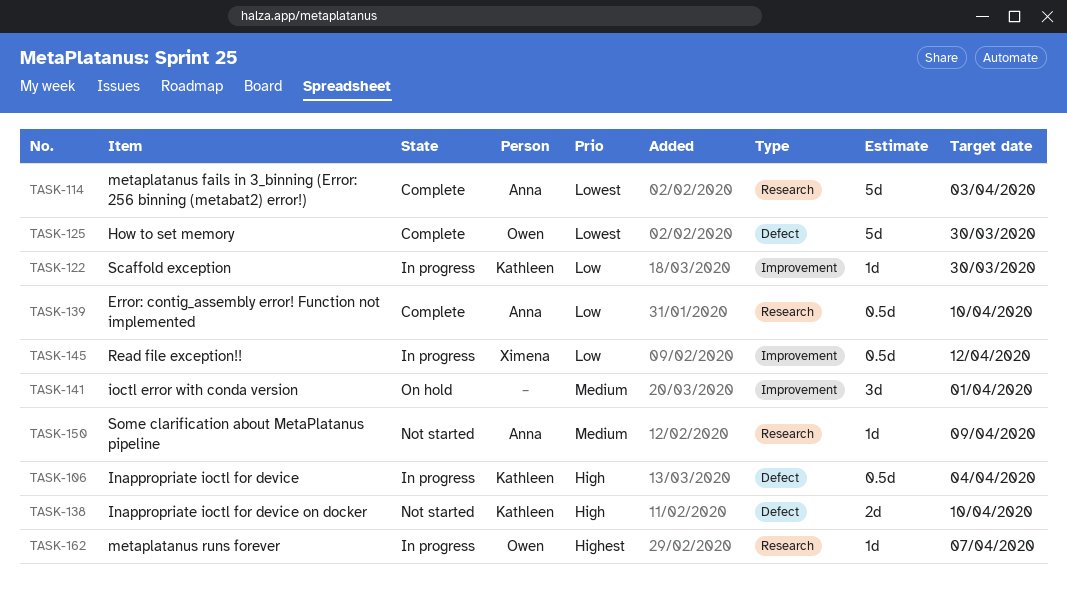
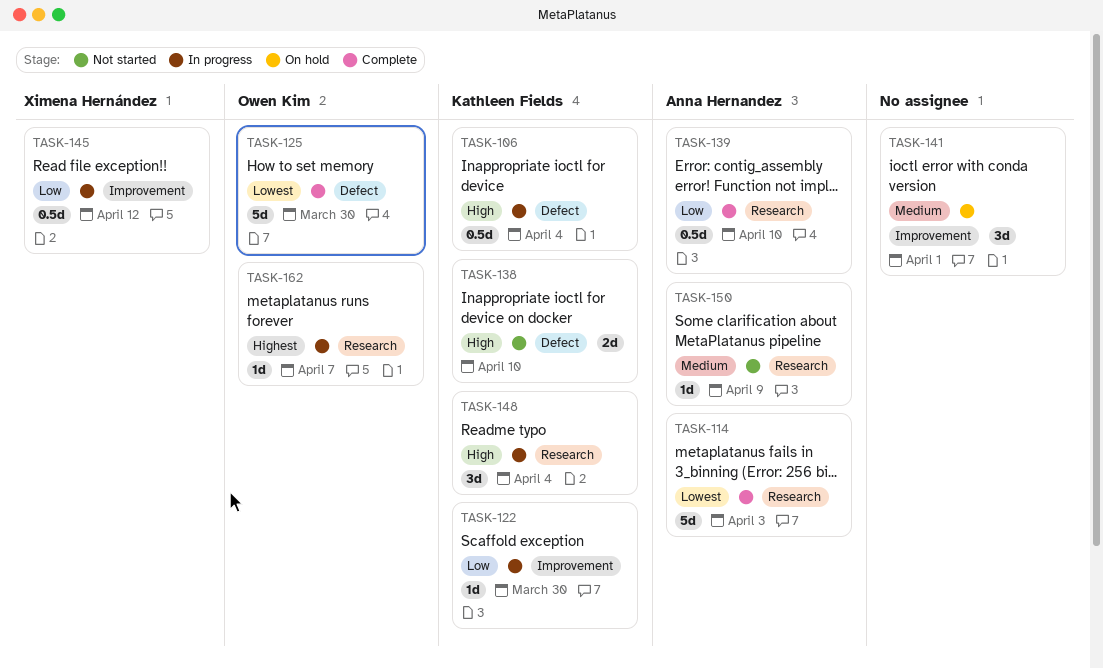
TASK-148: none -> present

